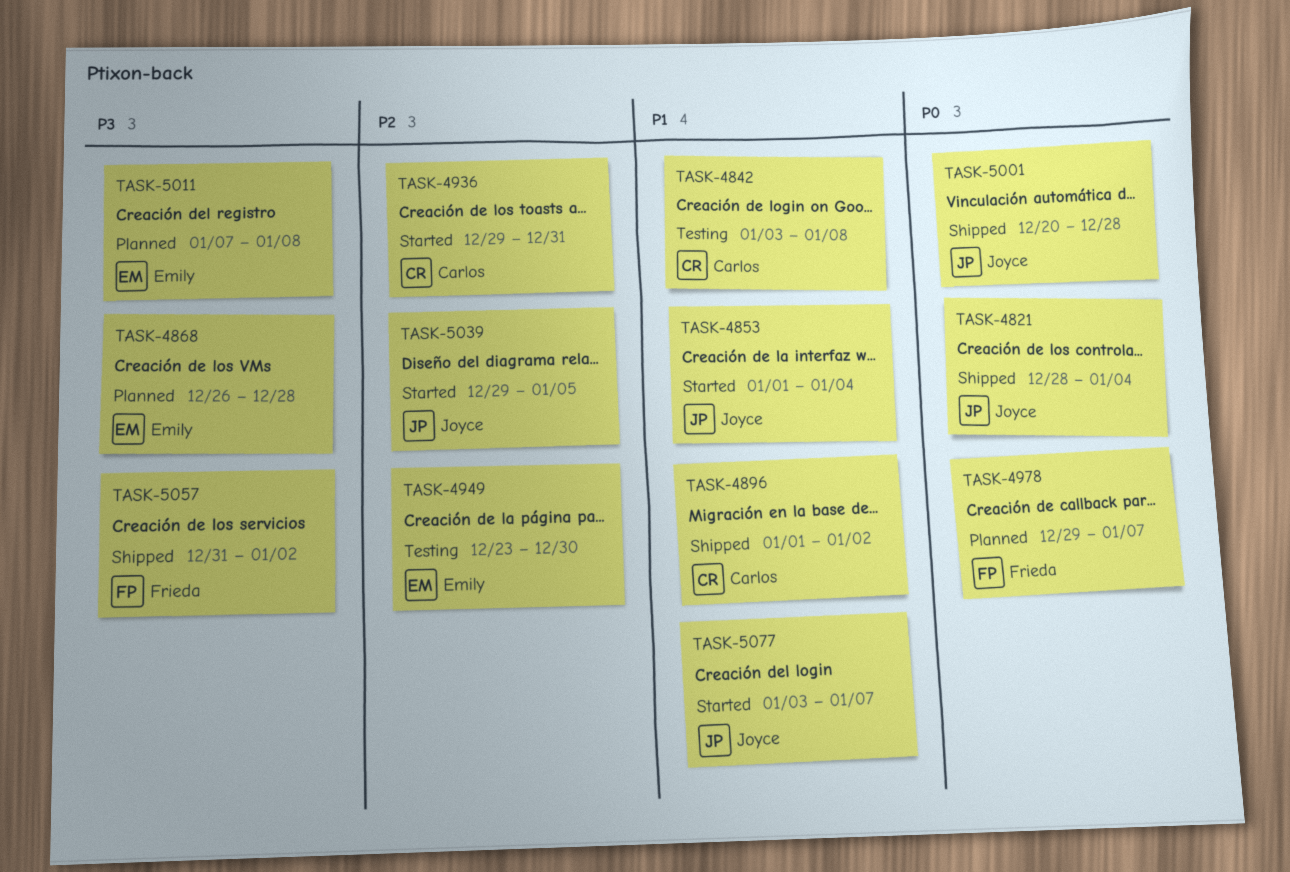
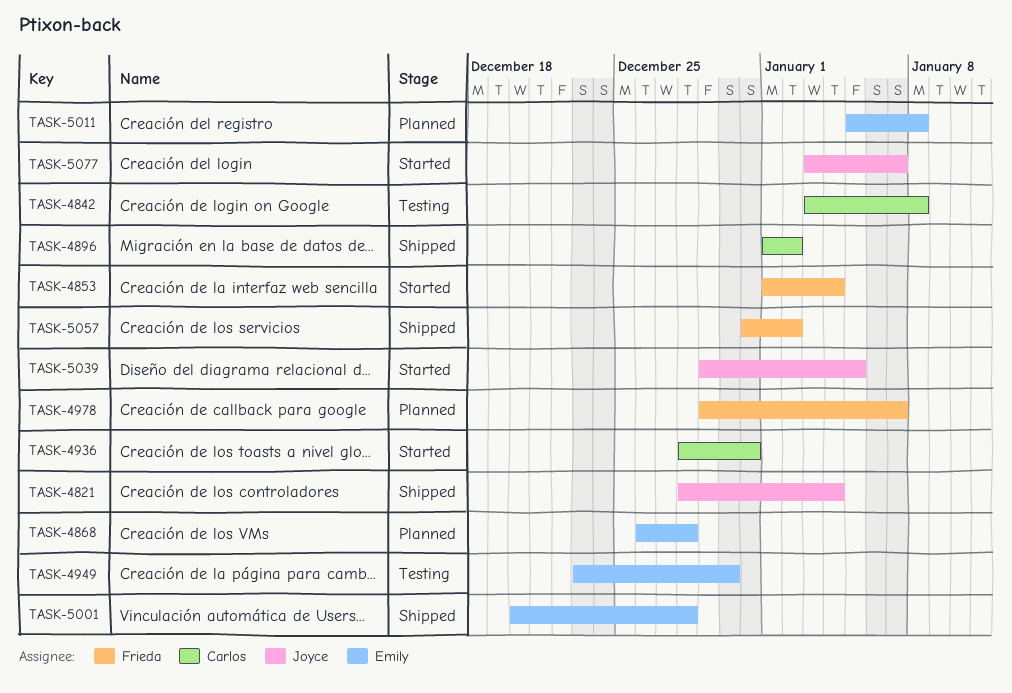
TASK-4853, owner: Joyce -> Frieda
TASK-4936, start: Dec 29 -> Dec 28
TASK-5001, owner: Joyce -> Emily
TASK-5011, start: Jan 7 -> Jan 5

